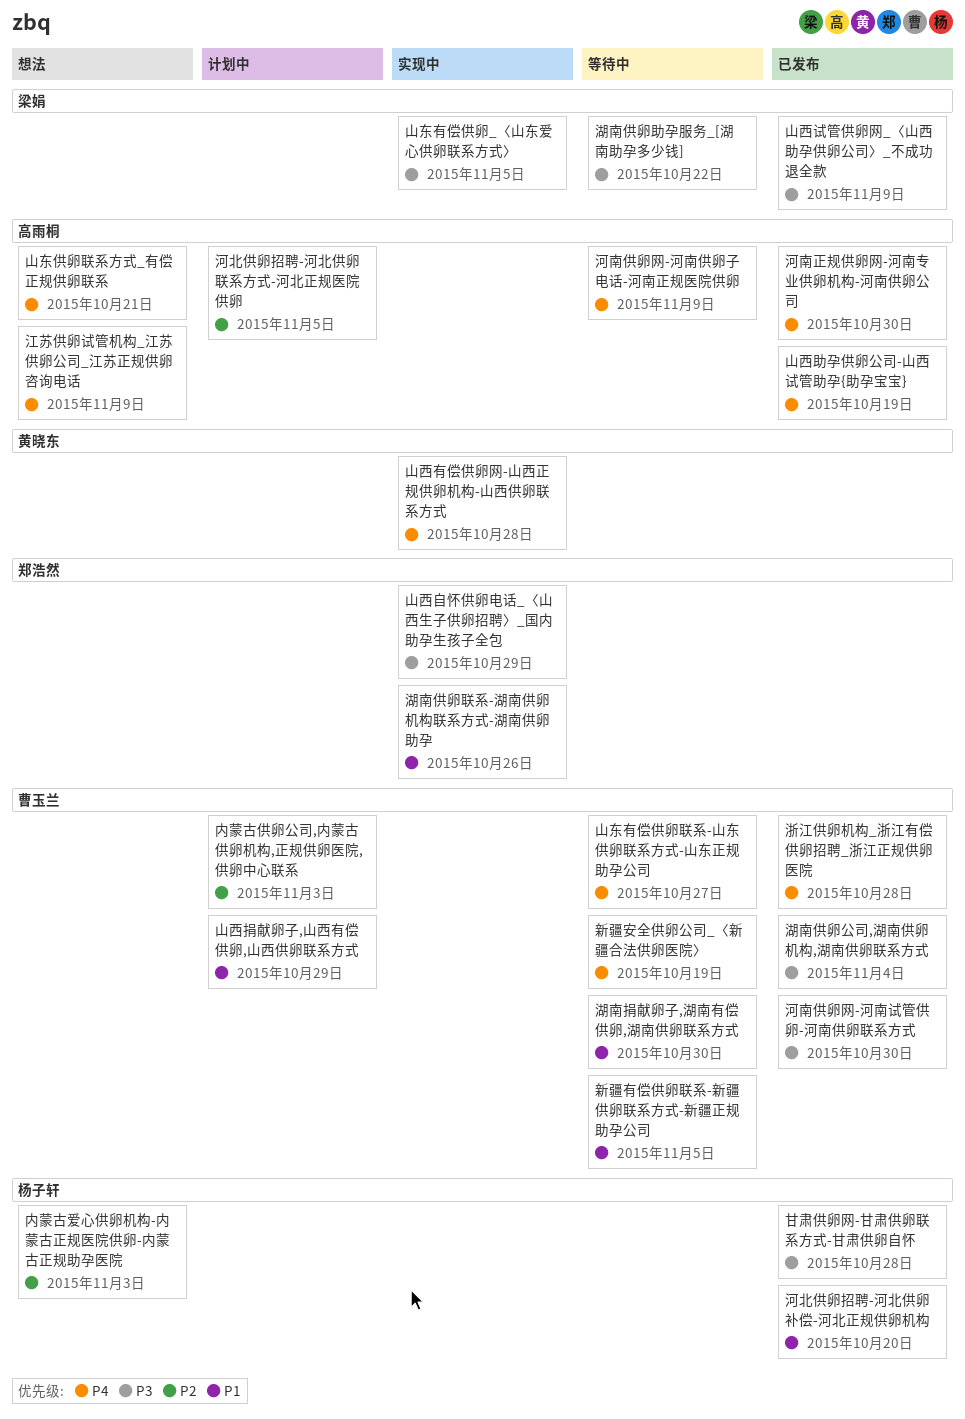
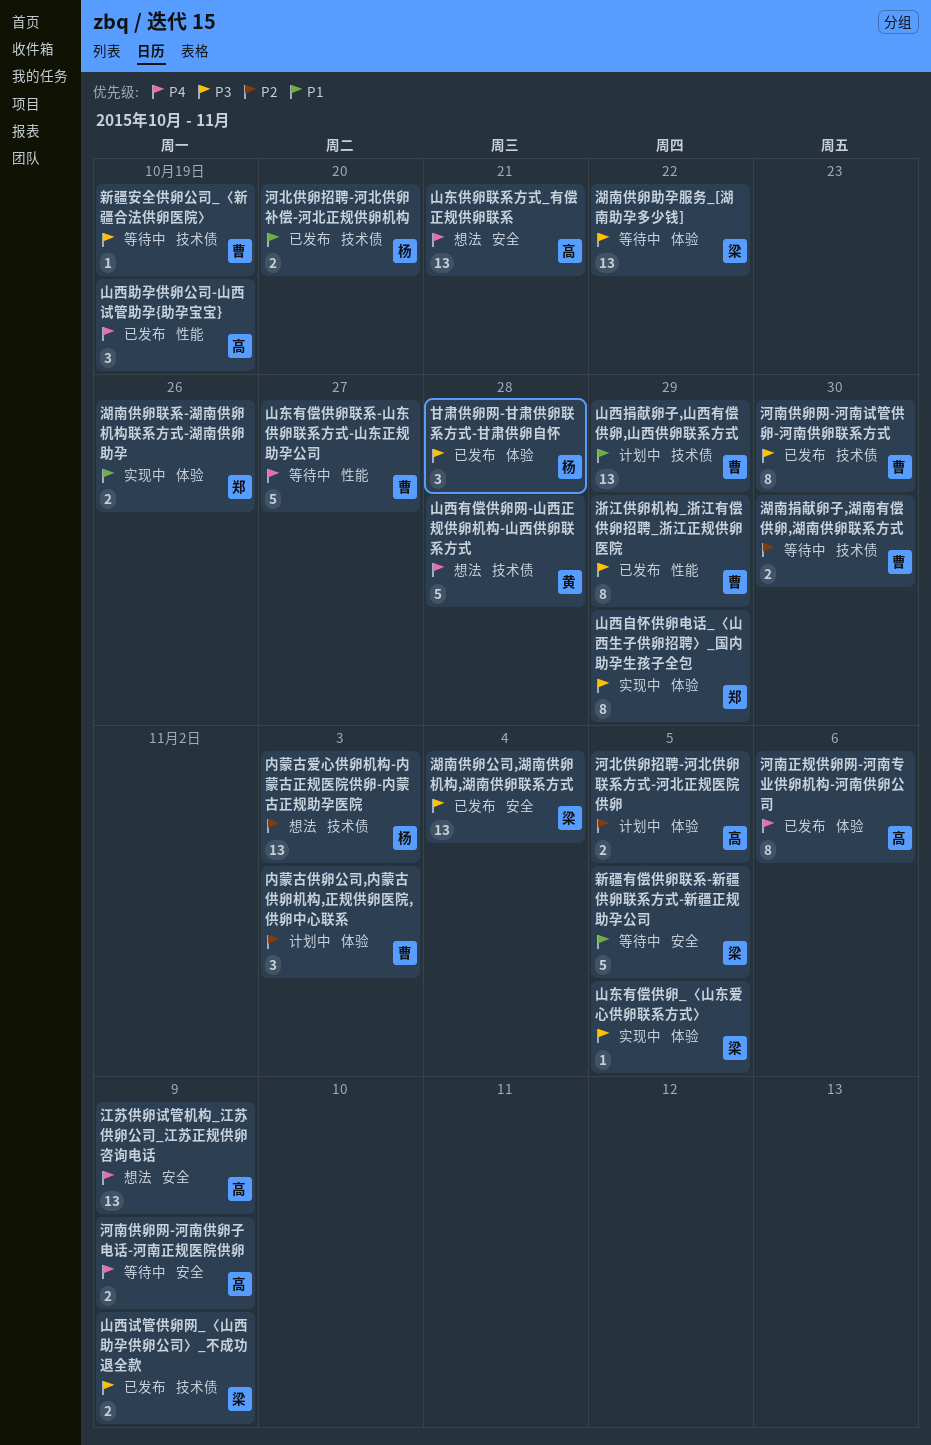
山西有偿供卵网-山西正规供卵机构-山西供卵联系方式, status: 实现中 -> 想法
新疆安全供卵公司_〈新疆合法供卵医院〉, priority: P4 -> P3
新疆有偿供卵联系-新疆供卵联系方式-新疆正规助孕公司, owner: 曹玉兰 -> 梁娟
河南正规供卵网-河南专业供卵机构-河南供卵公司, due: Oct 30 -> Nov 6
浙江供卵机构_浙江有偿供卵招聘_浙江正规供卵医院, priority: P4 -> P3
浙江供卵机构_浙江有偿供卵招聘_浙江正规供卵医院, due: Oct 28 -> Oct 29
湖南供卵公司,湖南供卵机构,湖南供卵联系方式, owner: 曹玉兰 -> 梁娟
湖南捐献卵子,湖南有偿供卵,湖南供卵联系方式, priority: P1 -> P2

